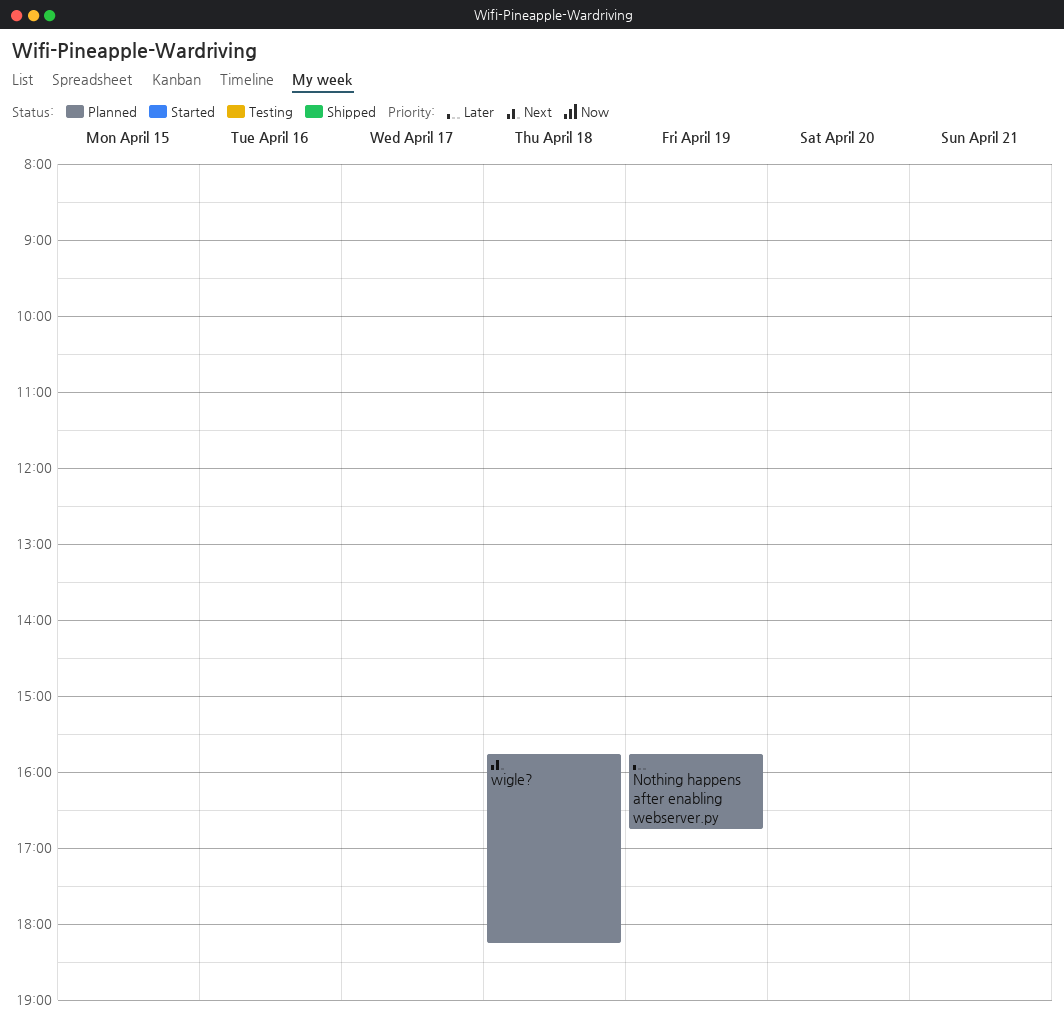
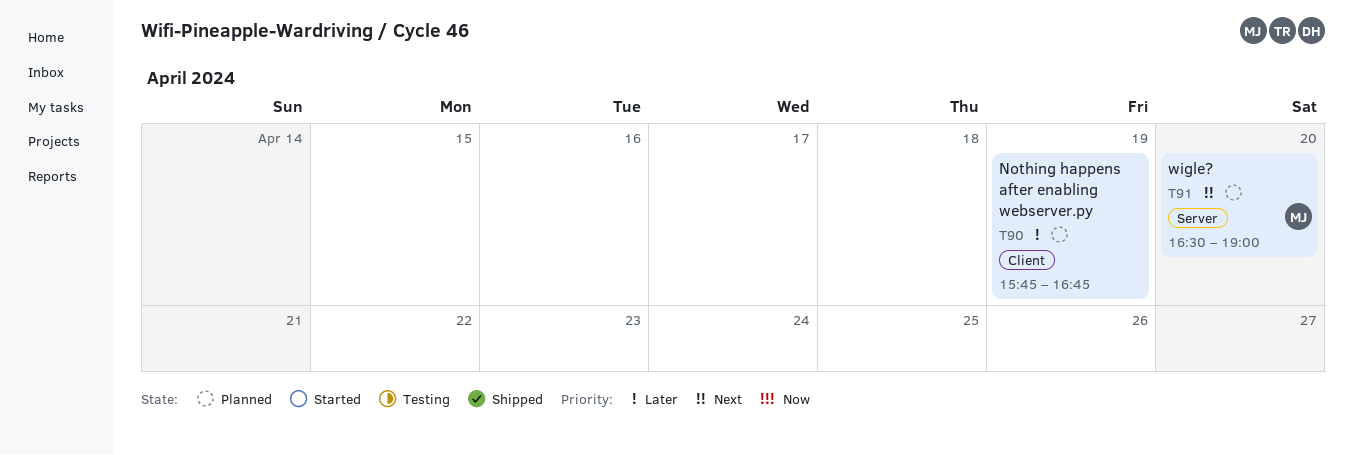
wigle?, day: Apr 18 -> Apr 20
wigle?, begins: 15:45 -> 16:30
wigle?, ends: 18:15 -> 19:00

